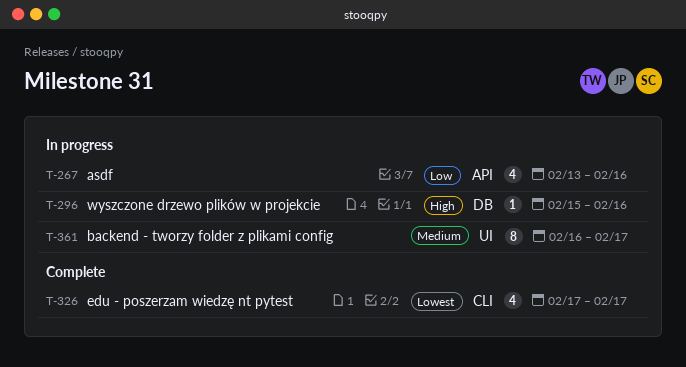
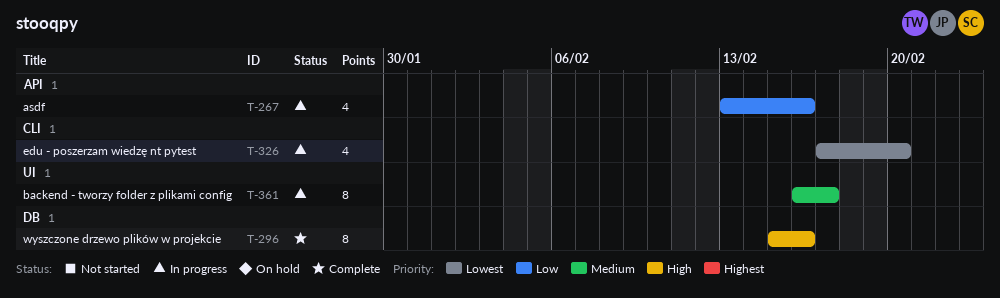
T-296, status: In progress -> Complete
T-296, estimate: 1 -> 8
T-326, status: Complete -> In progress
T-326, due: Feb 17 -> Feb 20

